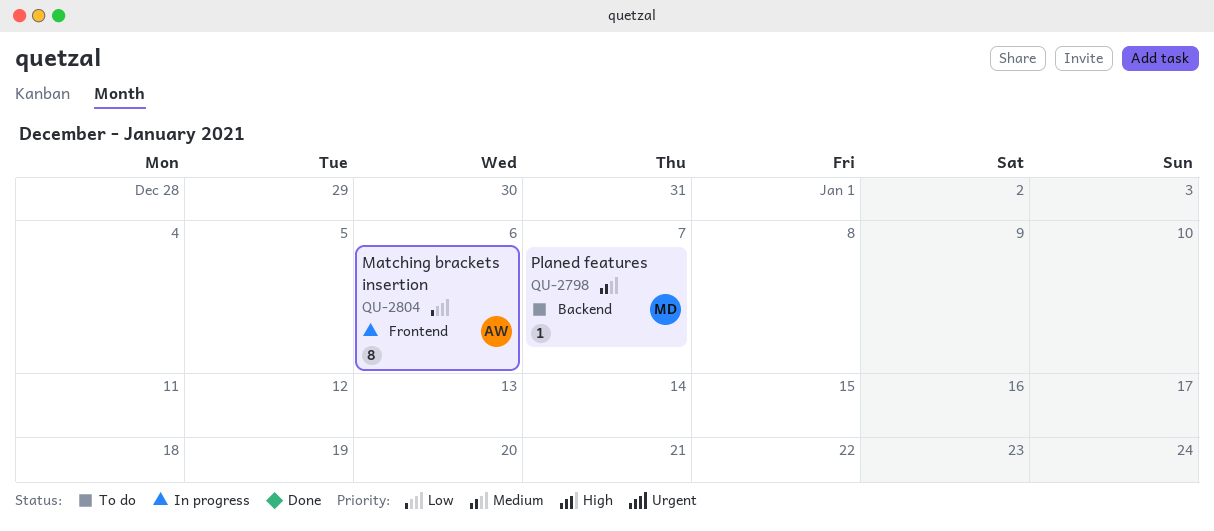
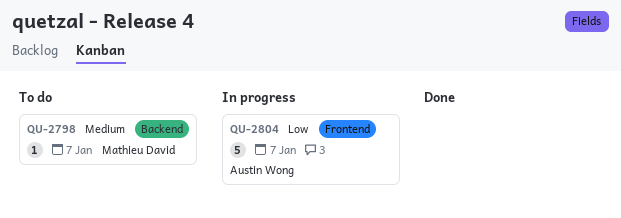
QU-2804, estimate: 8 -> 5
QU-2804, due: Jan 6 -> Jan 7

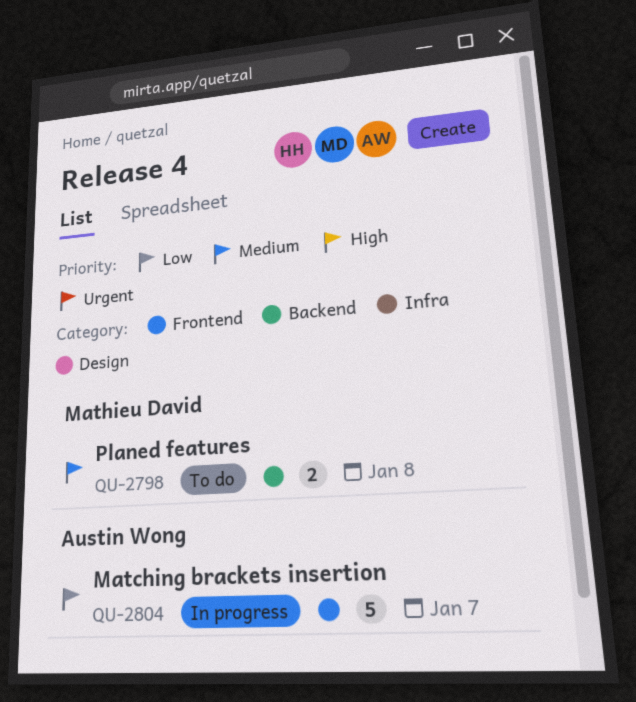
QU-2798, estimate: 1 -> 2
QU-2798, due: Jan 7 -> Jan 8

